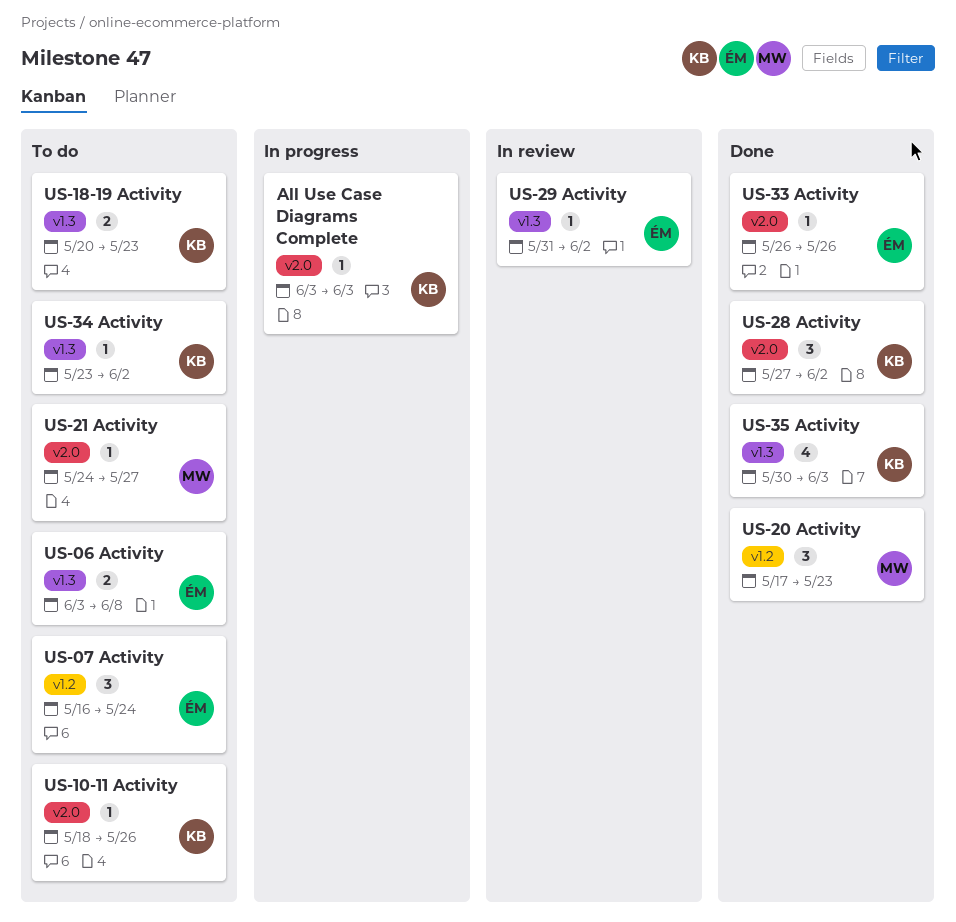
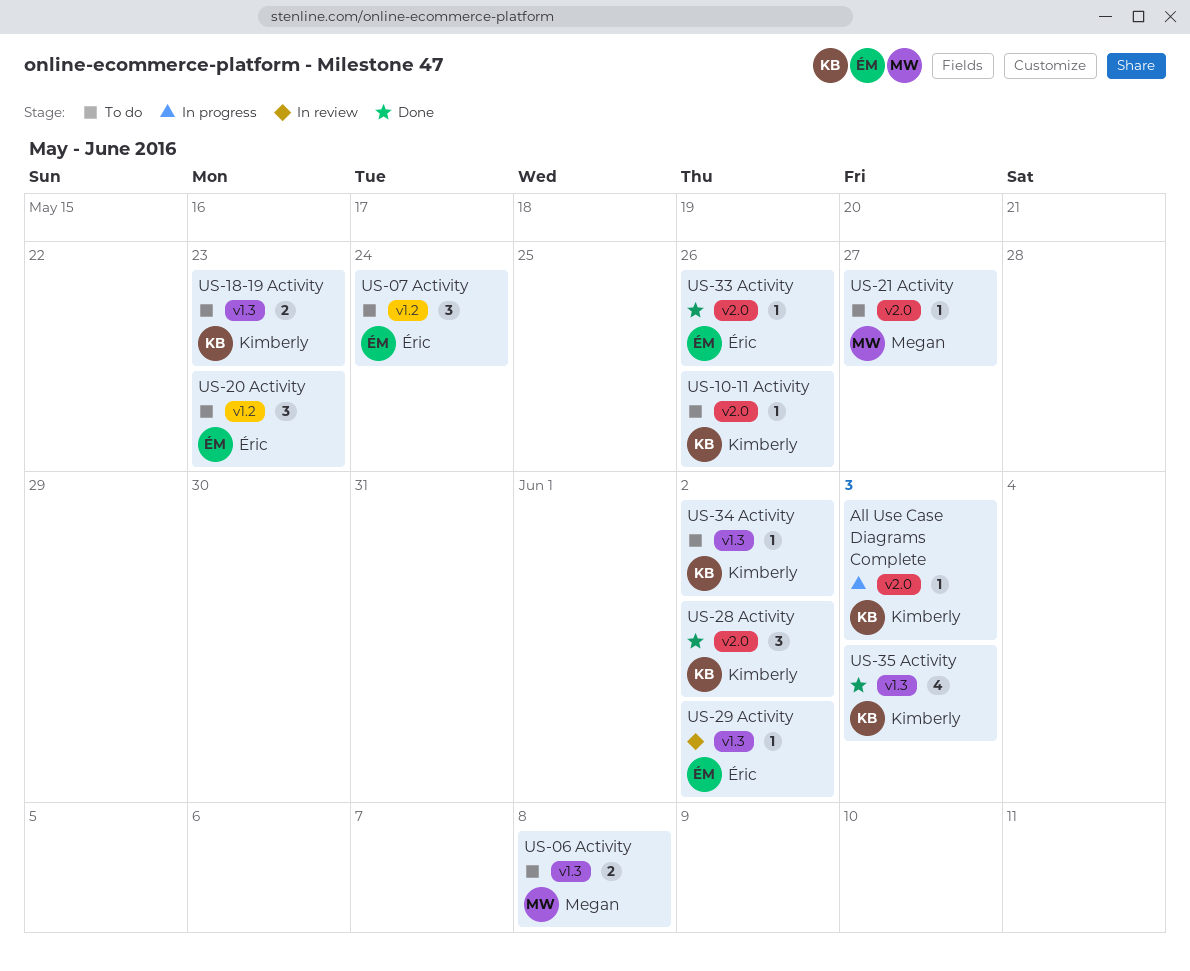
US-06 Activity, owner: Éric -> Megan
US-20 Activity, status: Done -> To do
US-20 Activity, owner: Megan -> Éric

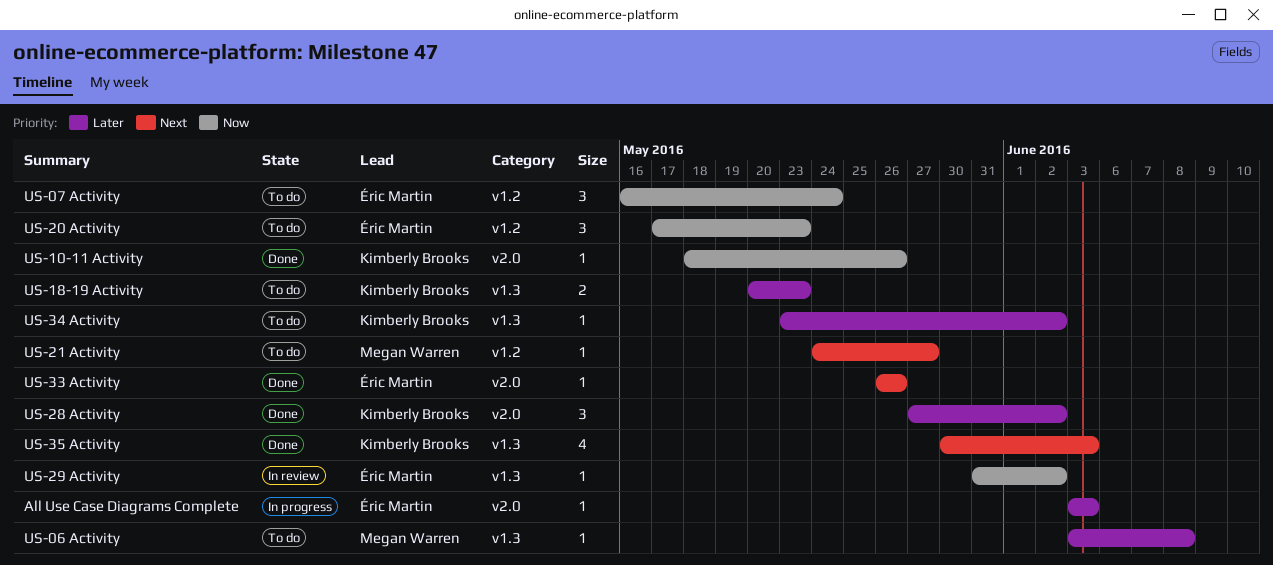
All Use Case Diagrams Complete, owner: Kimberly Brooks -> Éric Martin
US-06 Activity, estimate: 2 -> 1
US-10-11 Activity, status: To do -> Done
US-21 Activity, label: v2.0 -> v1.2

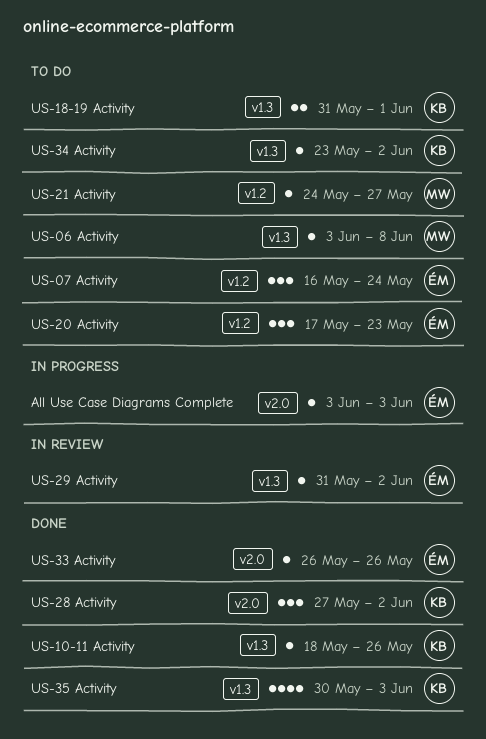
US-10-11 Activity, label: v2.0 -> v1.3
US-18-19 Activity, start: May 20 -> May 31
US-18-19 Activity, due: May 23 -> Jun 1

